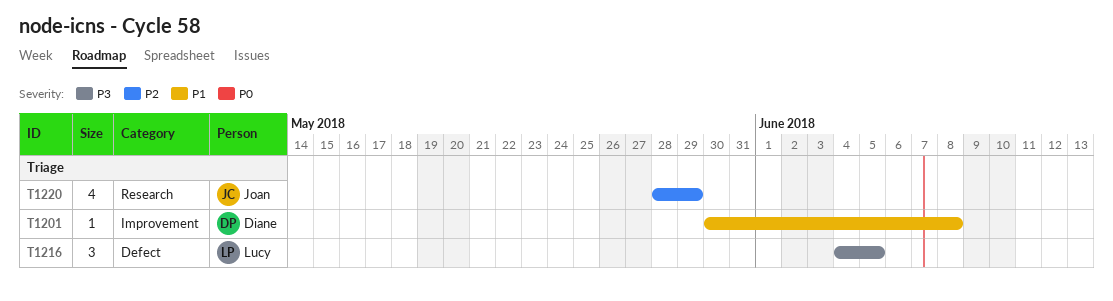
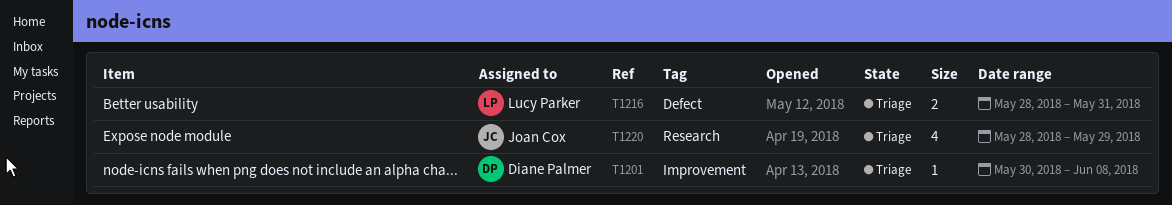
T1216, estimate: 3 -> 2
T1216, start: Jun 4 -> May 28
T1216, due: Jun 5 -> May 31

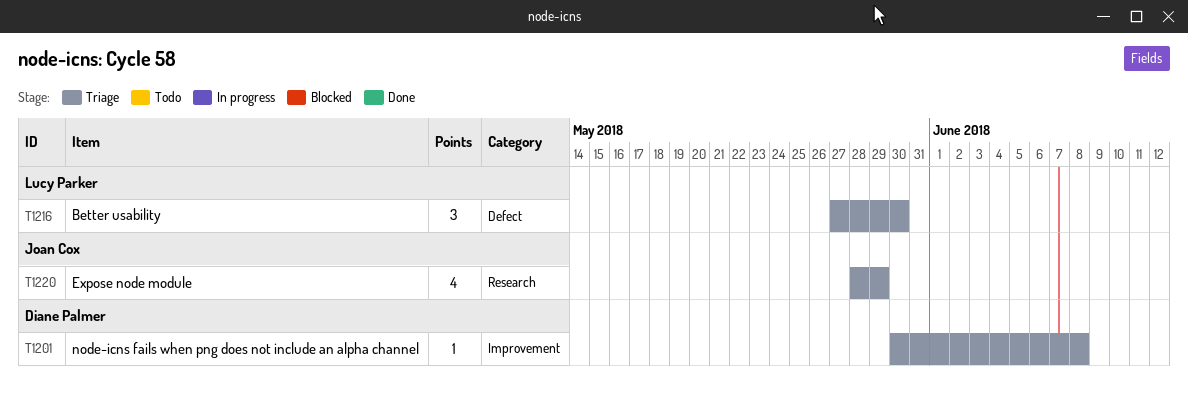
T1216, estimate: 2 -> 3
T1216, start: May 28 -> May 27
T1216, due: May 31 -> May 30

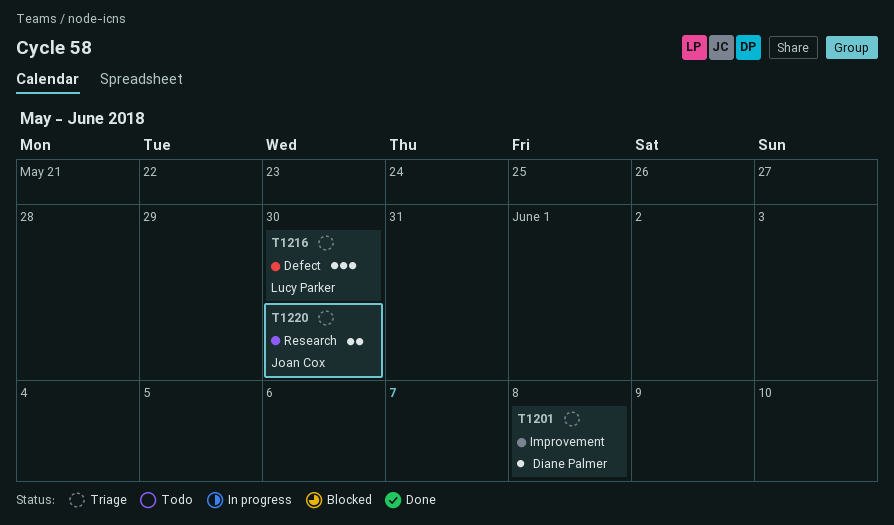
T1220, estimate: 4 -> 2
T1220, due: May 29 -> May 30

